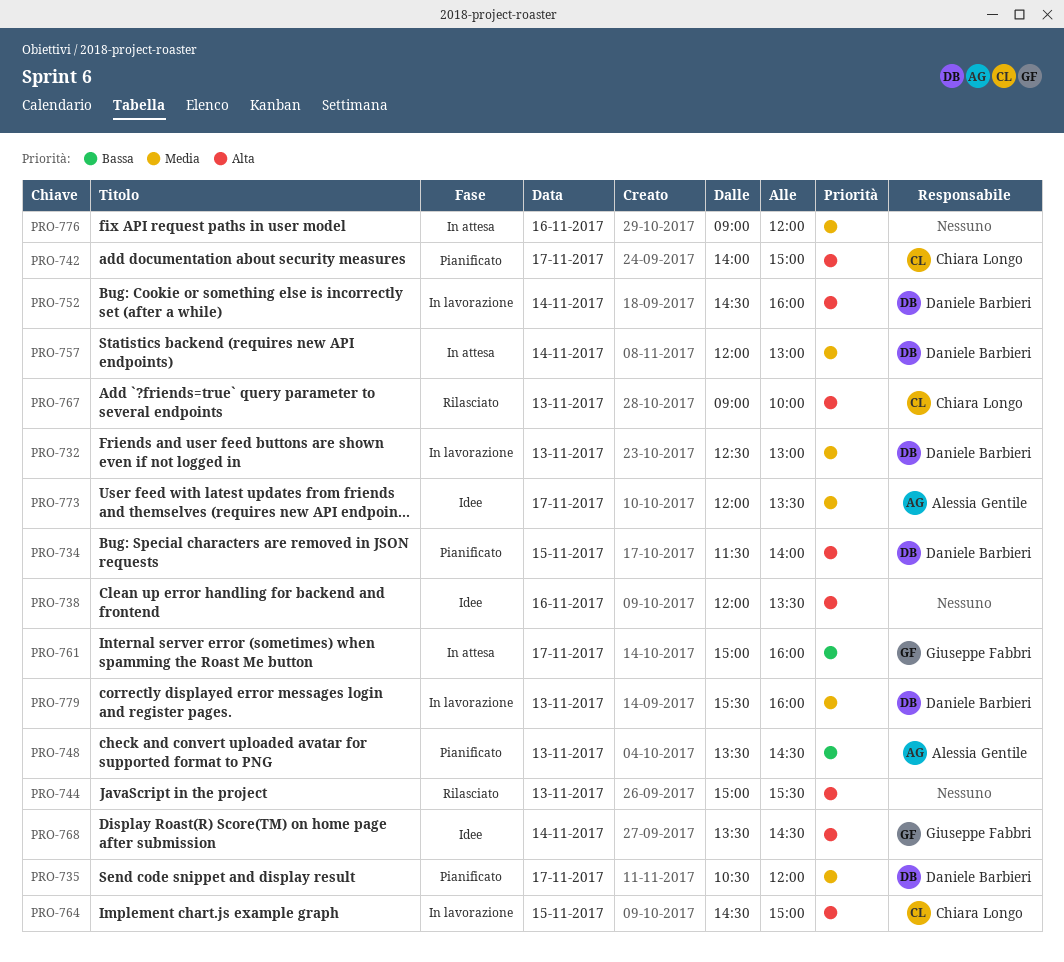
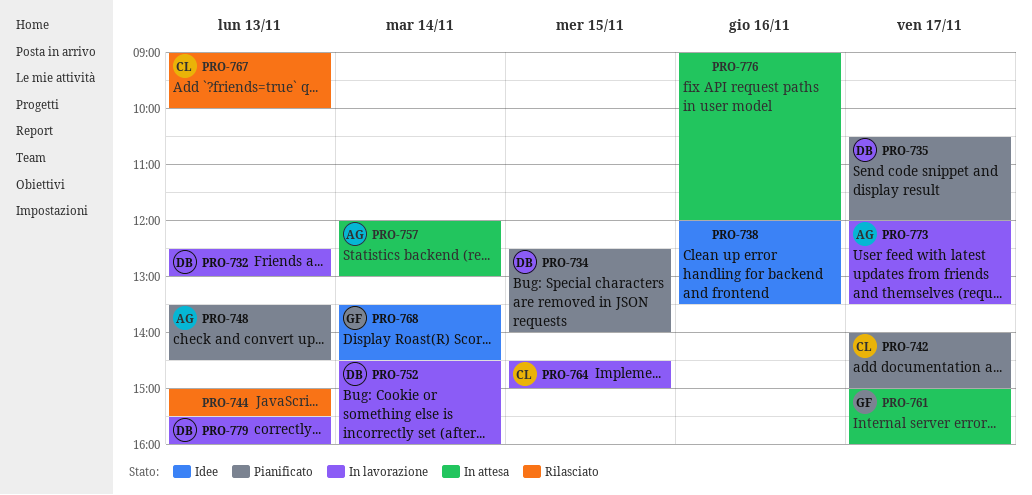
PRO-734, begins: 11:30 -> 12:30
PRO-757, owner: Daniele Barbieri -> Alessia Gentile
PRO-773, status: Idee -> In lavorazione

